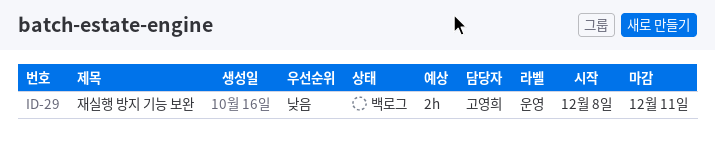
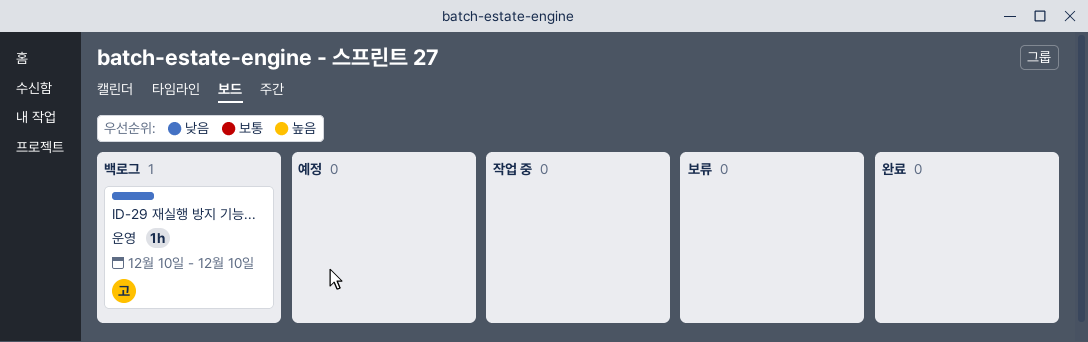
ID-29, estimate: 2h -> 1h
ID-29, start: Dec 8 -> Dec 10
ID-29, due: Dec 11 -> Dec 10

